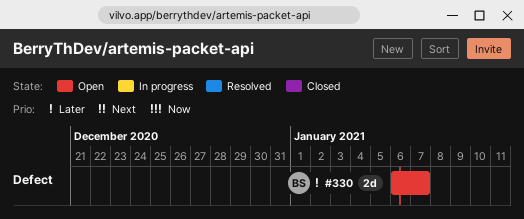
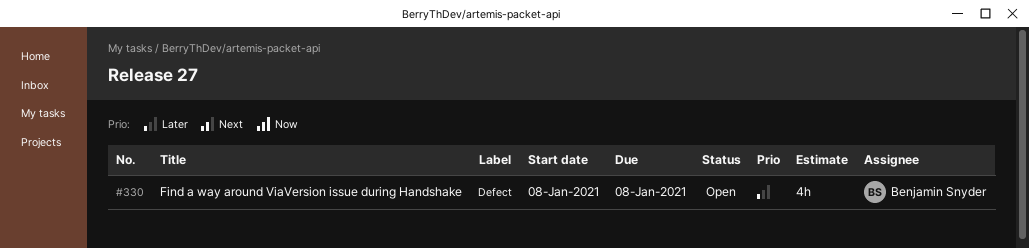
#330, estimate: 2d -> 4h
#330, start: Jan 6 -> Jan 8
#330, due: Jan 7 -> Jan 8

